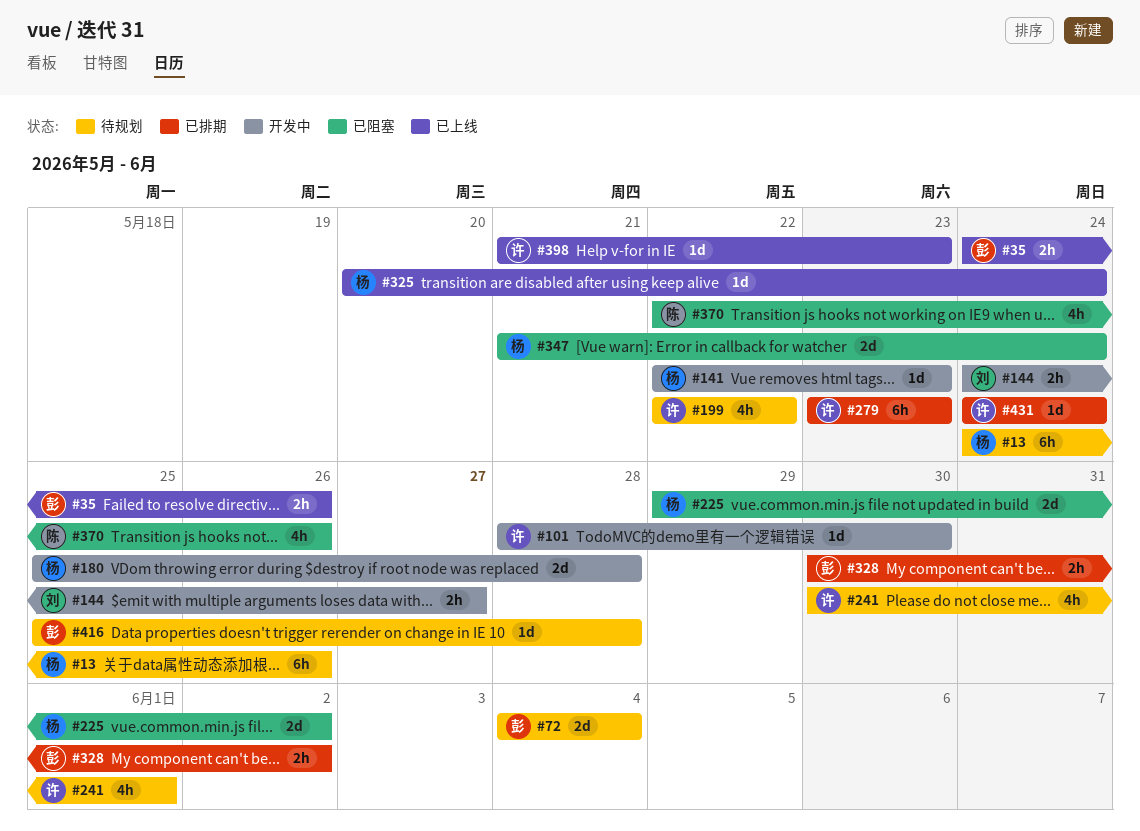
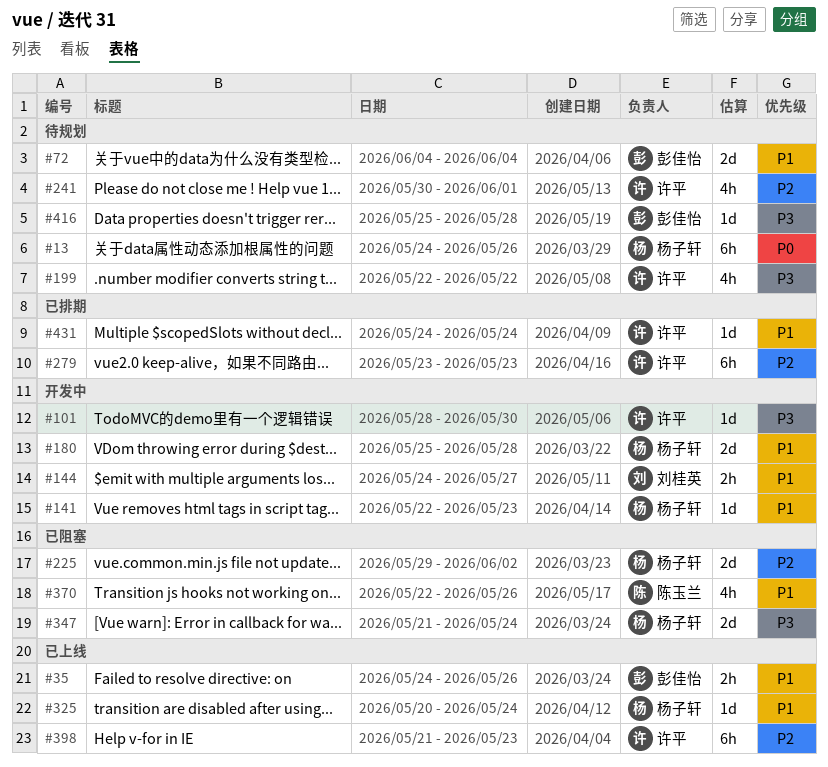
#328: present -> none
#398, estimate: 1d -> 6h

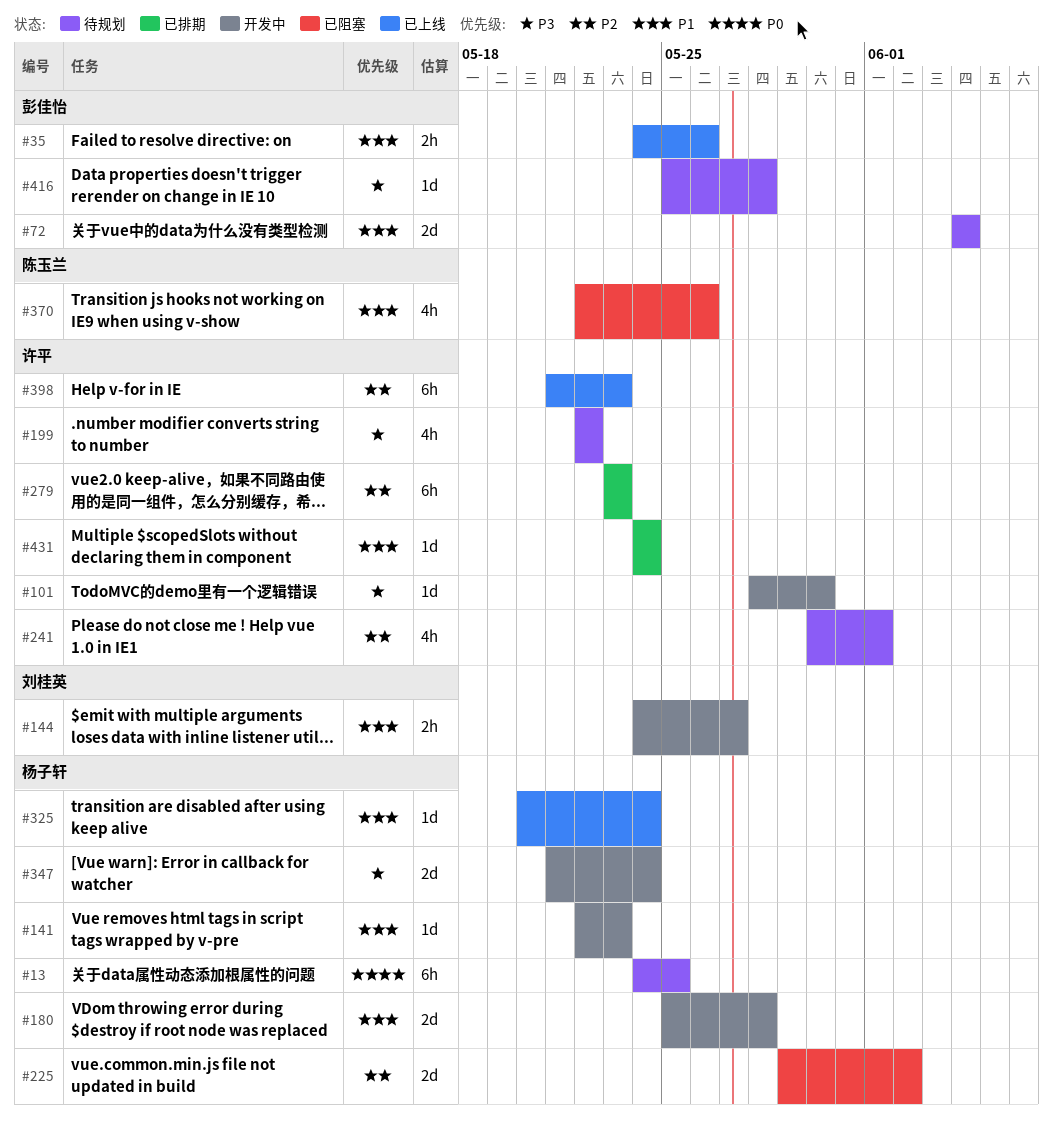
#13, due: May 26 -> May 25
#347, status: 已阻塞 -> 开发中

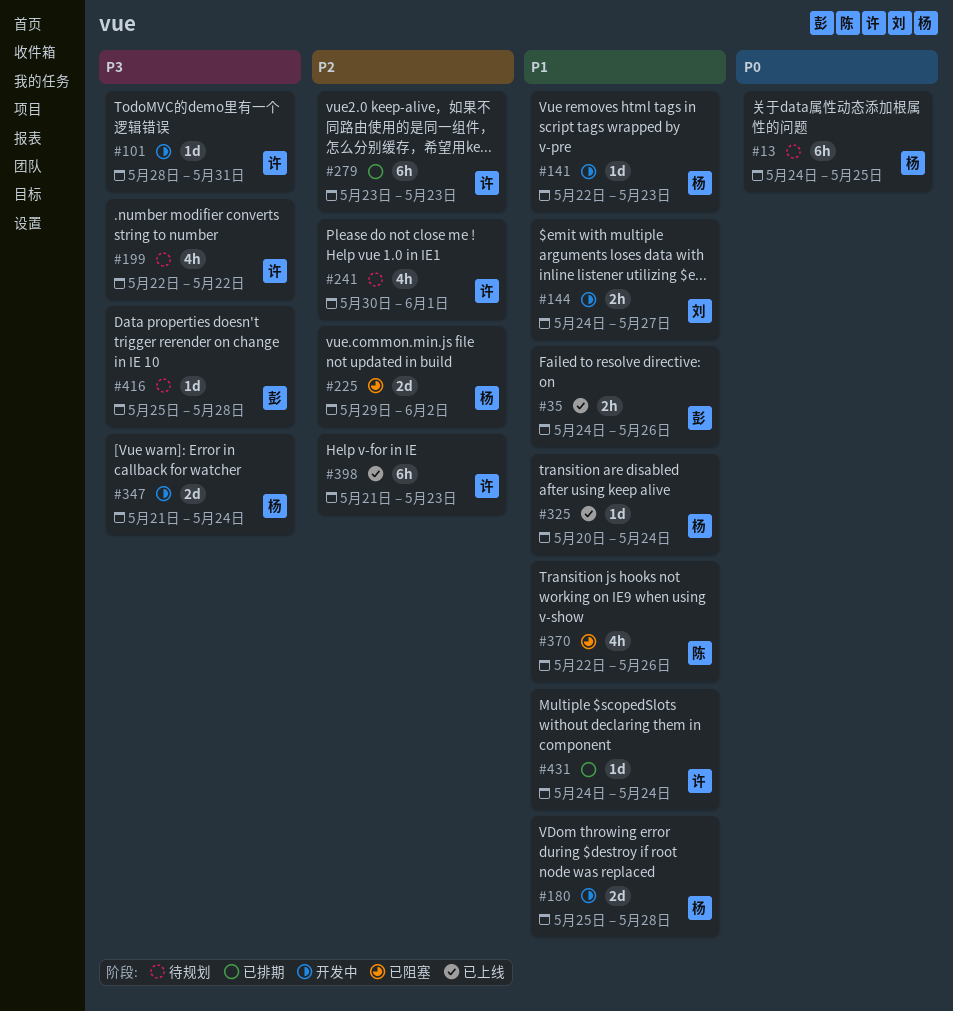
#72: present -> none
#101, due: May 30 -> May 31

